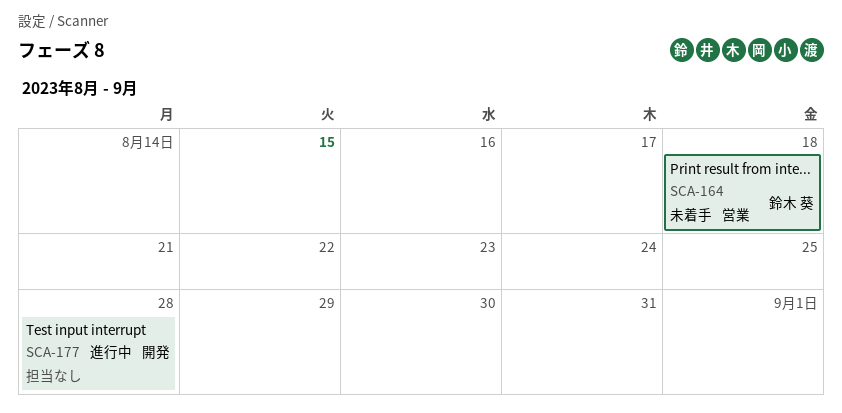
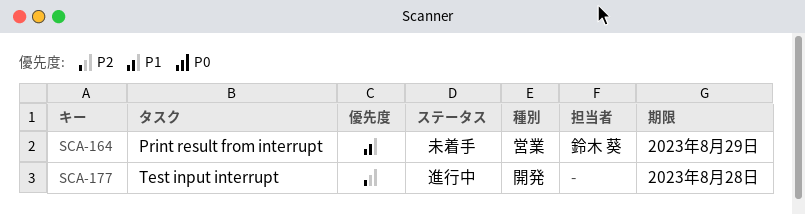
SCA-164, due: Aug 18 -> Aug 29

